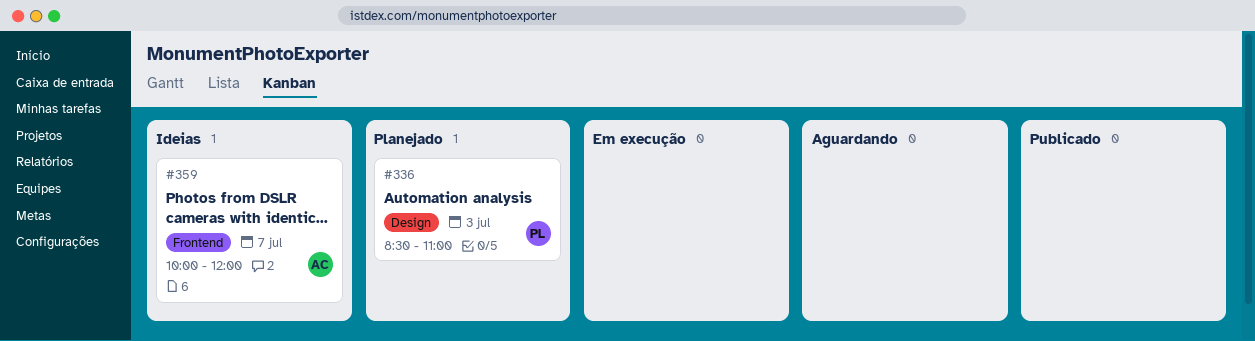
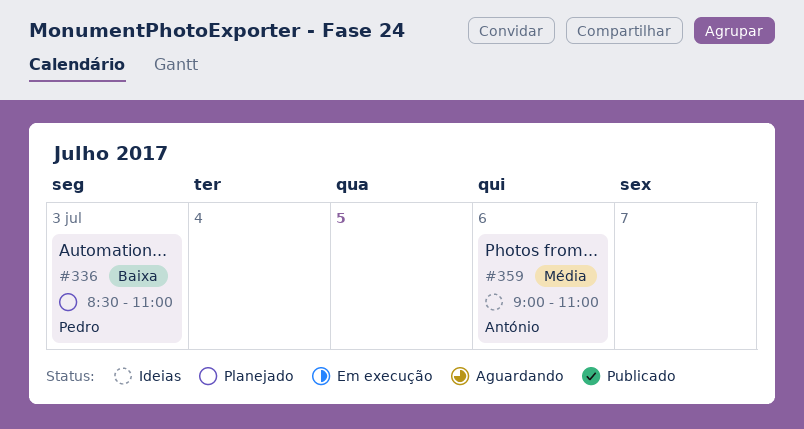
#359, day: Jul 7 -> Jul 6
#359, begins: 10:00 -> 09:00
#359, ends: 12:00 -> 11:00

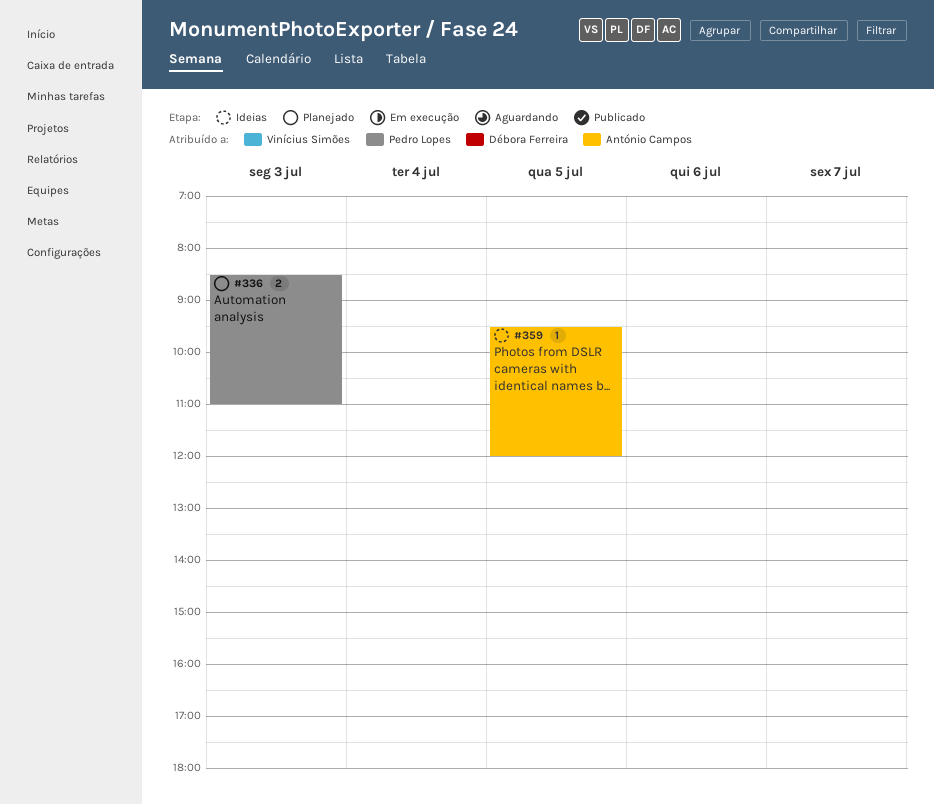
#359, day: Jul 6 -> Jul 5
#359, begins: 09:00 -> 09:30
#359, ends: 11:00 -> 12:00

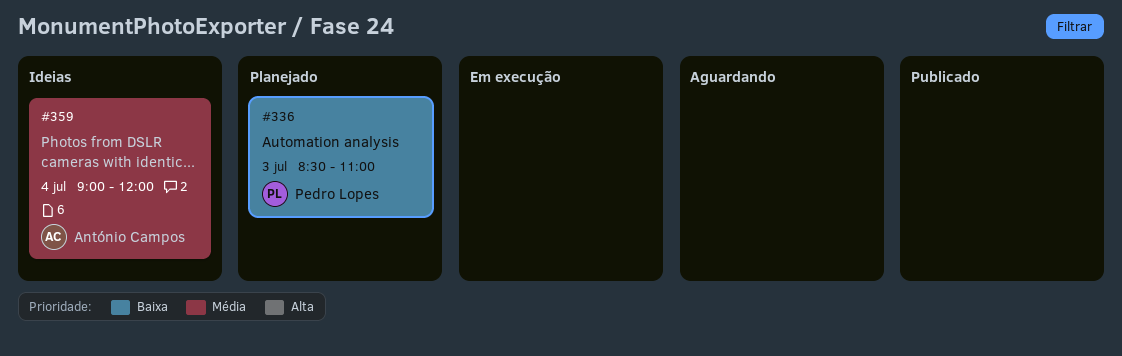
#359, day: Jul 5 -> Jul 4
#359, begins: 09:30 -> 09:00

